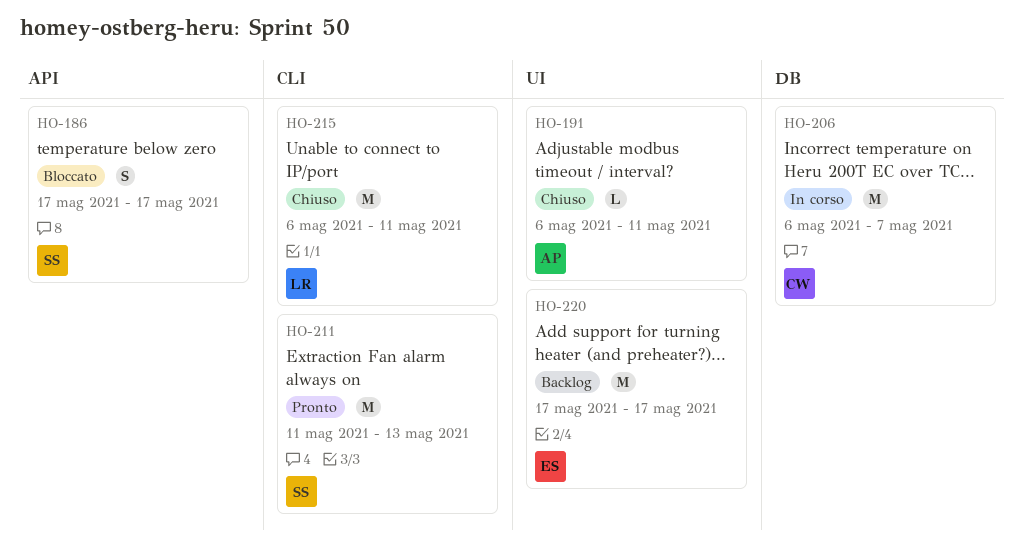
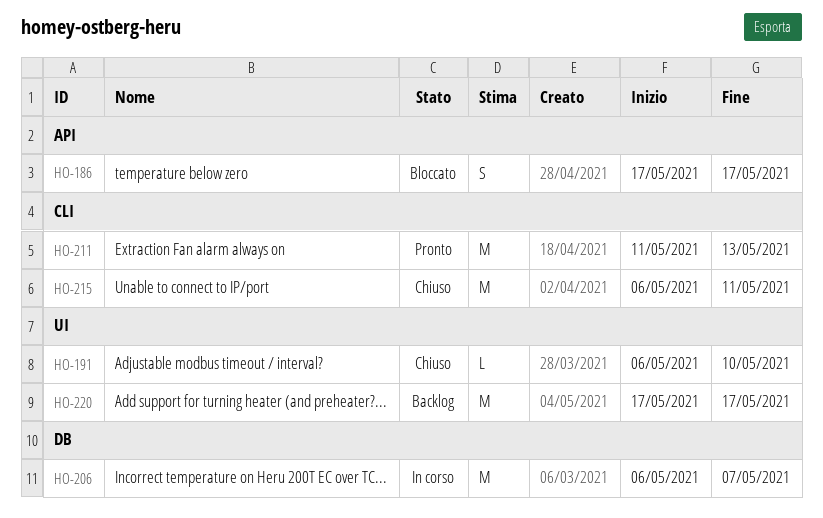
HO-191, due: May 11 -> May 10

